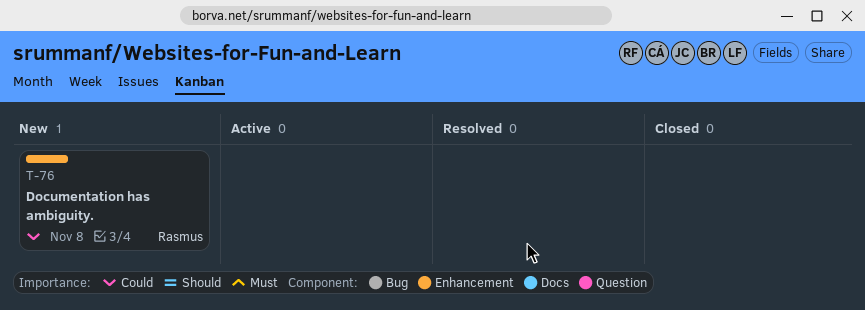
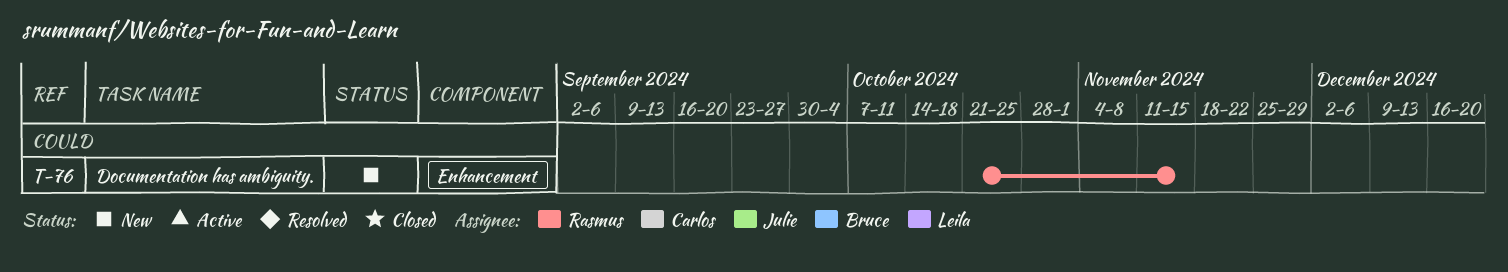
T-76, due: Nov 8 -> Nov 15

